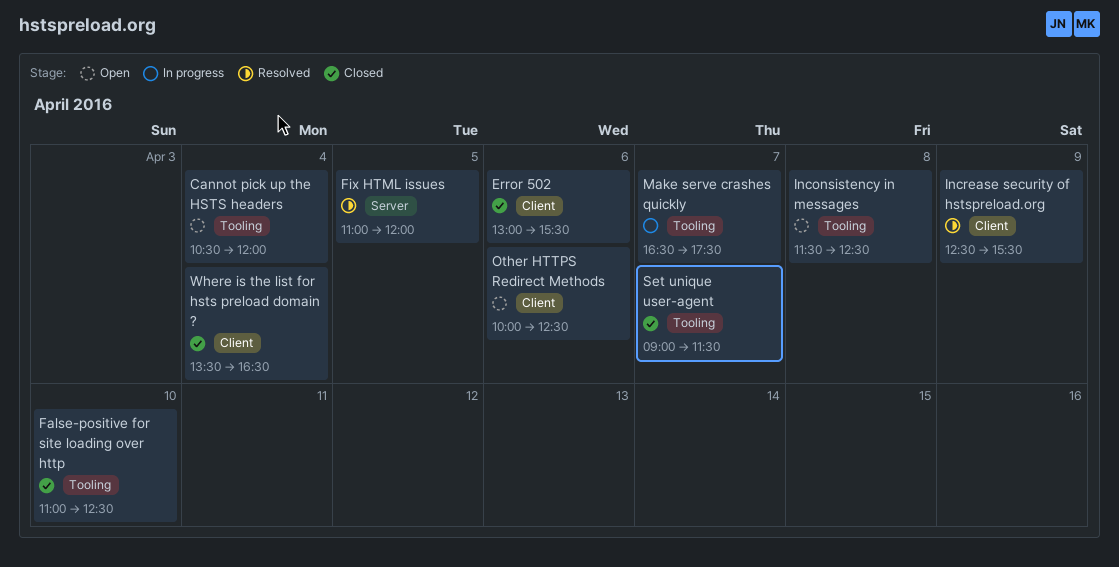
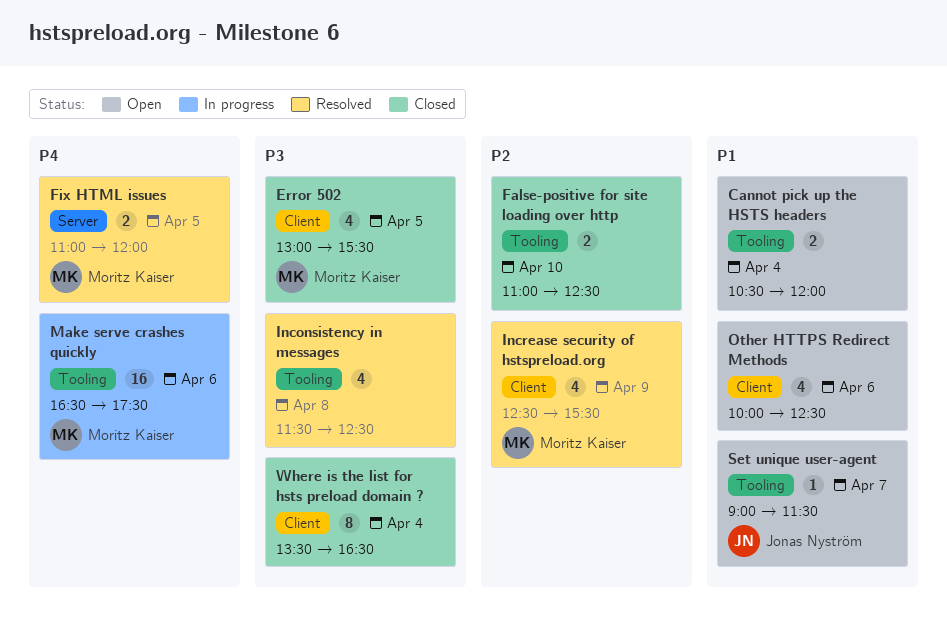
Error 502, day: Apr 6 -> Apr 5
Inconsistency in messages, status: Open -> Resolved
Make serve crashes quickly, day: Apr 7 -> Apr 6
Set unique user-agent, status: Closed -> Open

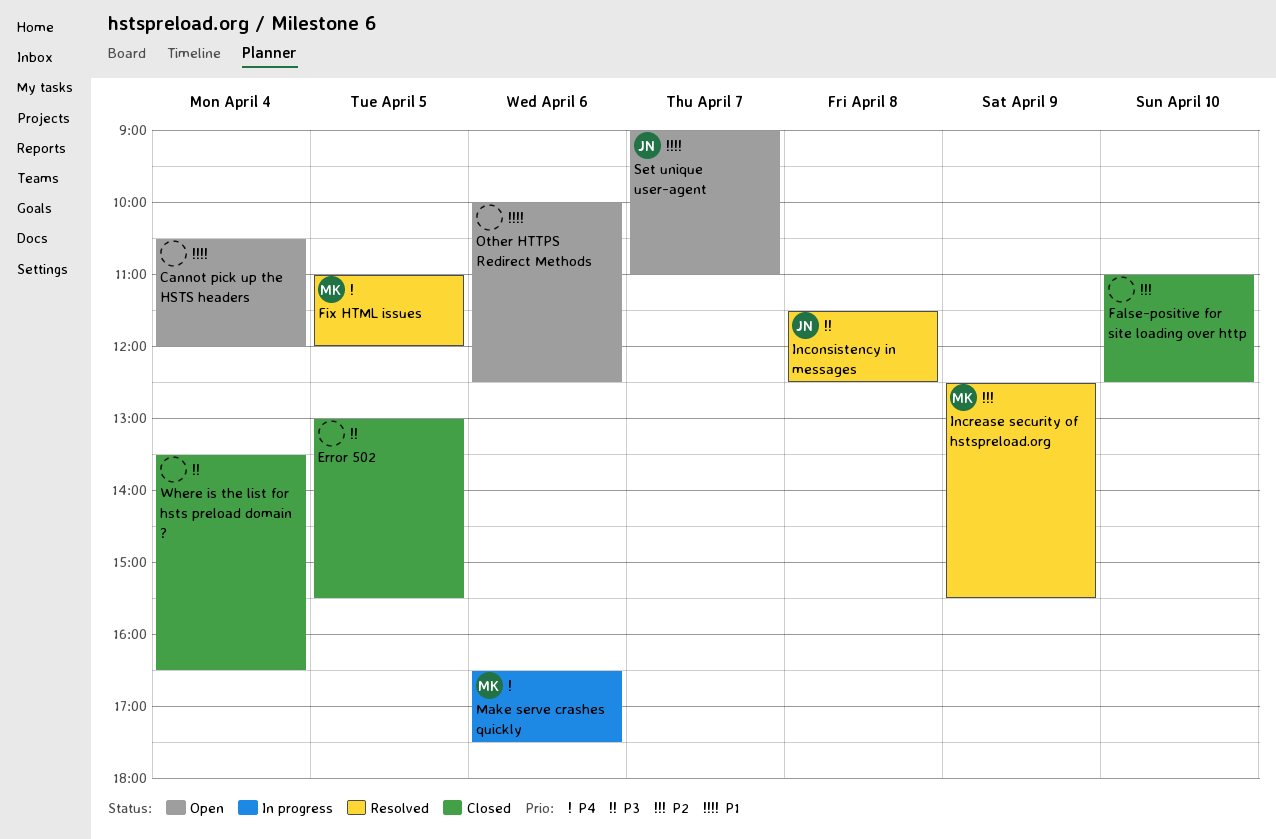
Error 502, owner: Moritz Kaiser -> none
Inconsistency in messages, owner: none -> Jonas Nyström
Set unique user-agent, ends: 11:30 -> 11:00

